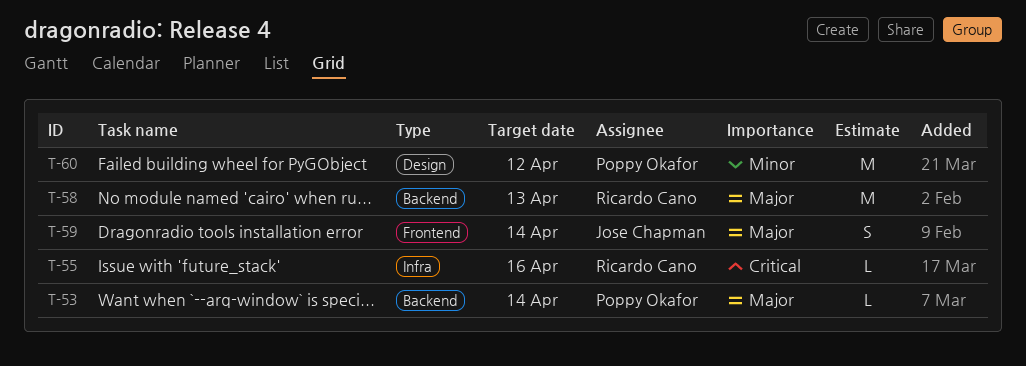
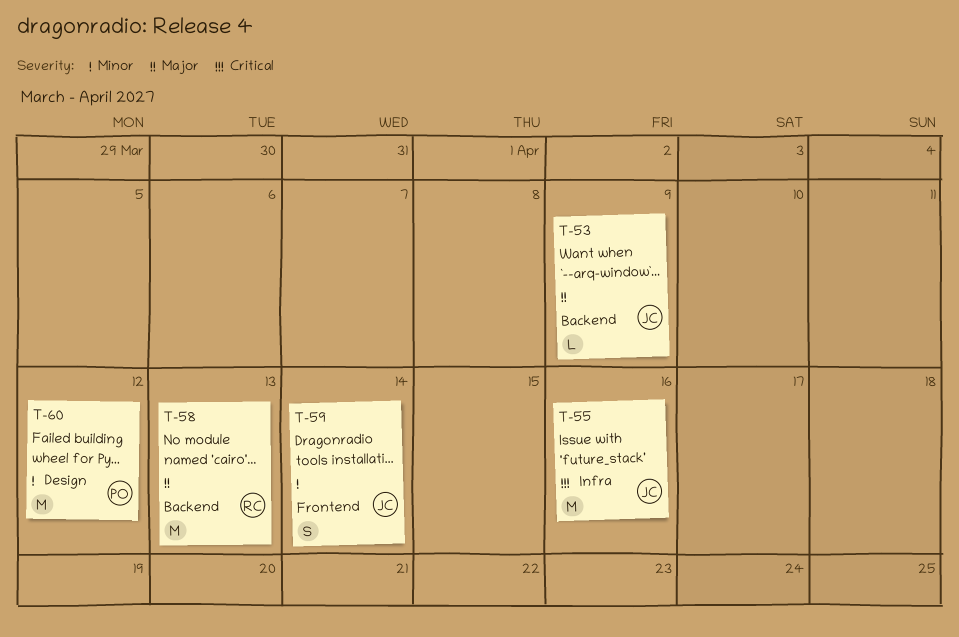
T-53, owner: Poppy Okafor -> Jose Chapman
T-53, due: Apr 14 -> Apr 9
T-55, owner: Ricardo Cano -> Jose Chapman
T-55, estimate: L -> M
T-59, priority: Major -> Minor

